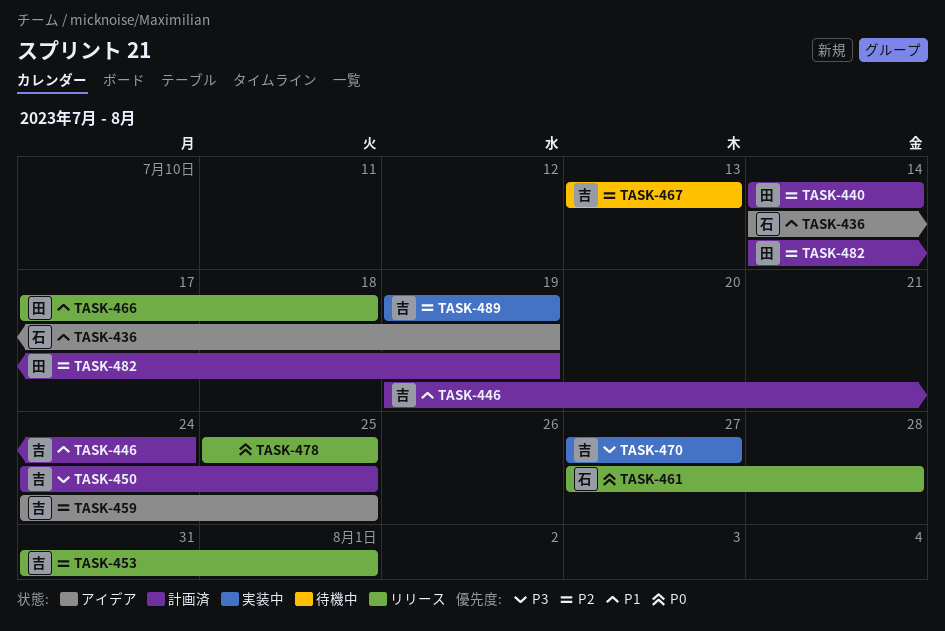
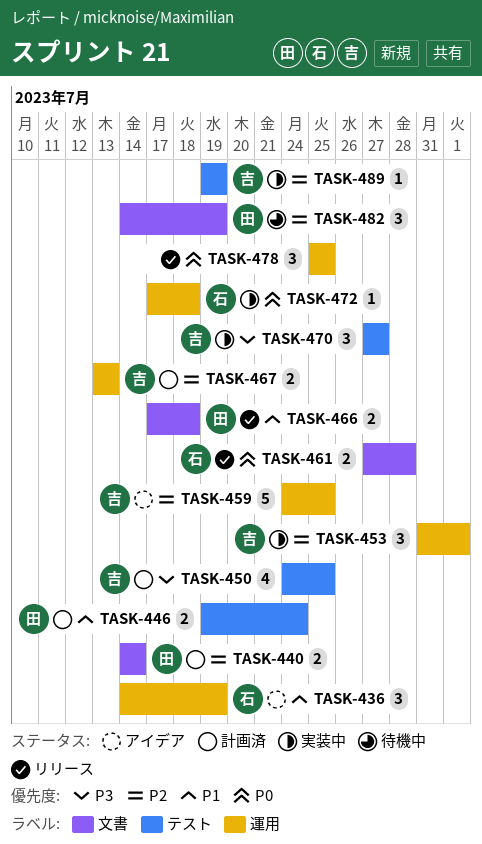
TASK-446, owner: 吉 -> 田
TASK-453, status: リリース -> 実装中
TASK-467, status: 待機中 -> 計画済
TASK-472: none -> present
TASK-482, status: 計画済 -> 待機中

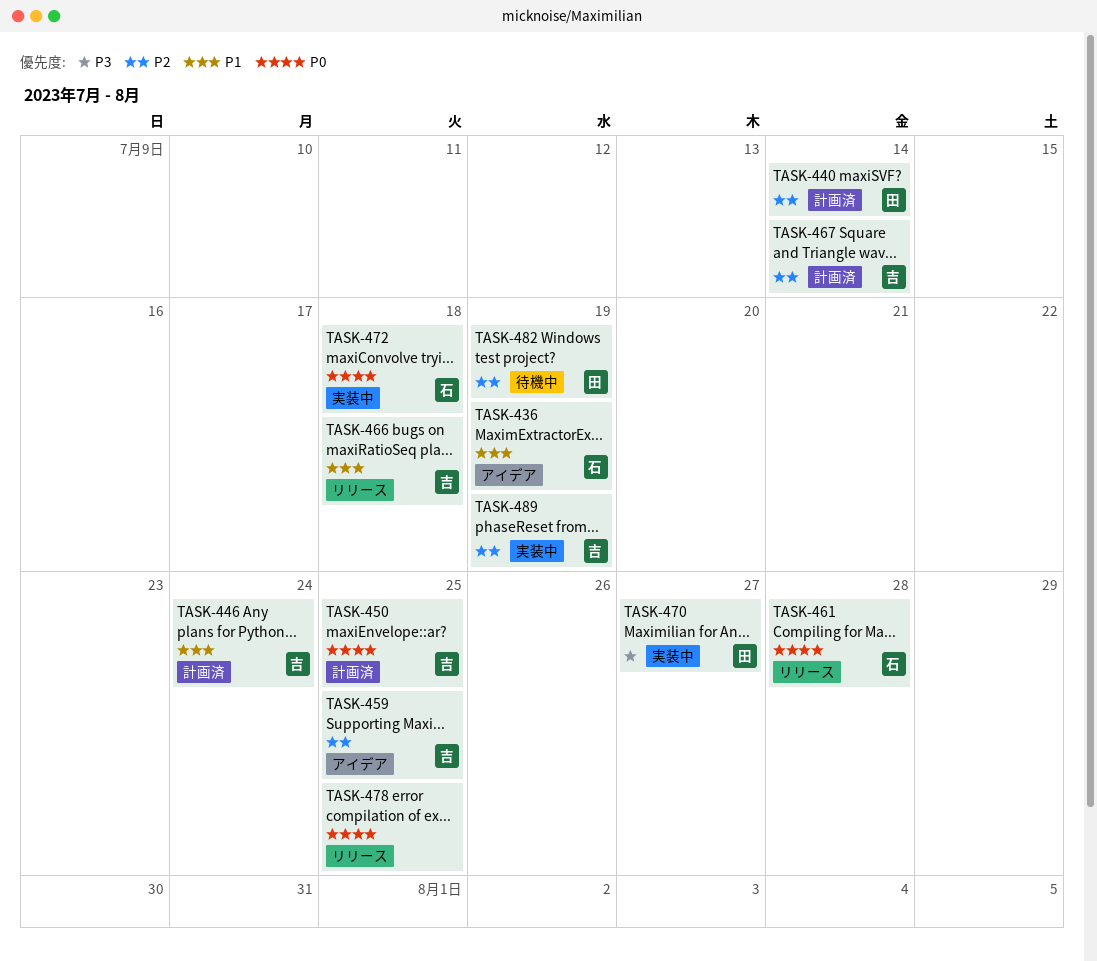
TASK-446, owner: 田 -> 吉
TASK-450, priority: P3 -> P0
TASK-453: present -> none
TASK-466, owner: 田 -> 吉
TASK-467, due: Jul 13 -> Jul 14
TASK-470, owner: 吉 -> 田

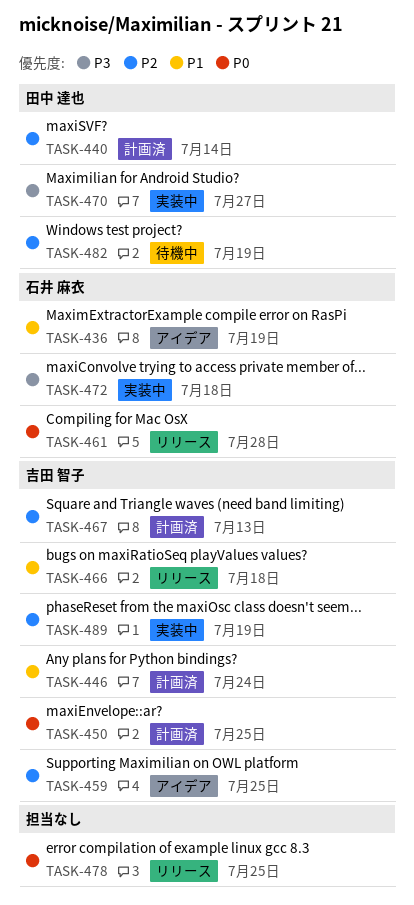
TASK-467, due: Jul 14 -> Jul 13
TASK-472, priority: P0 -> P3

